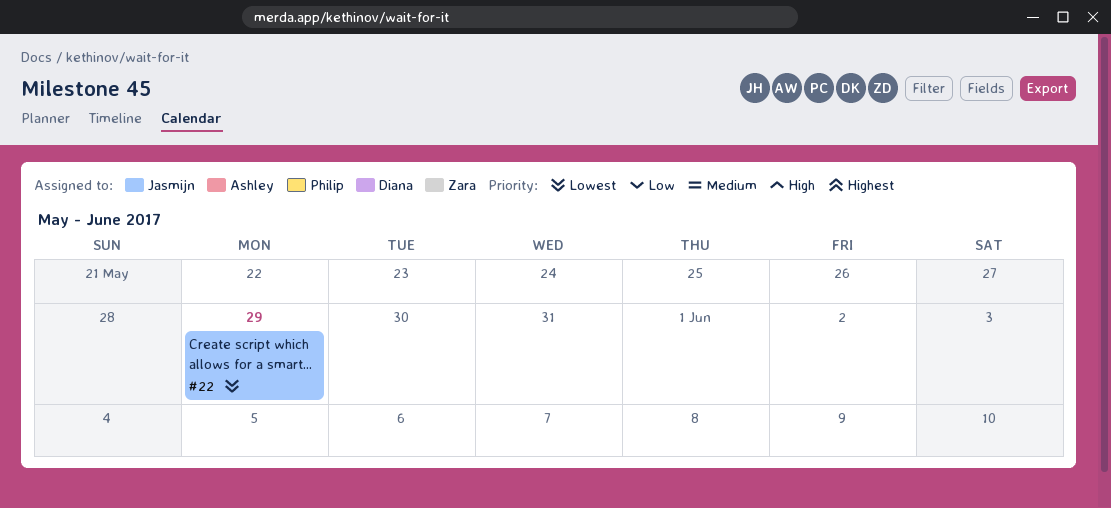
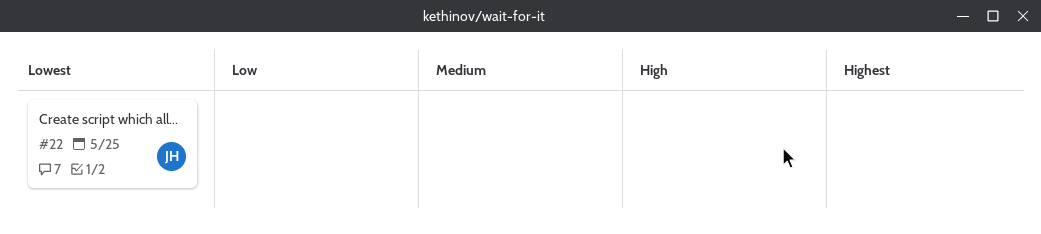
#22, due: May 29 -> May 25

